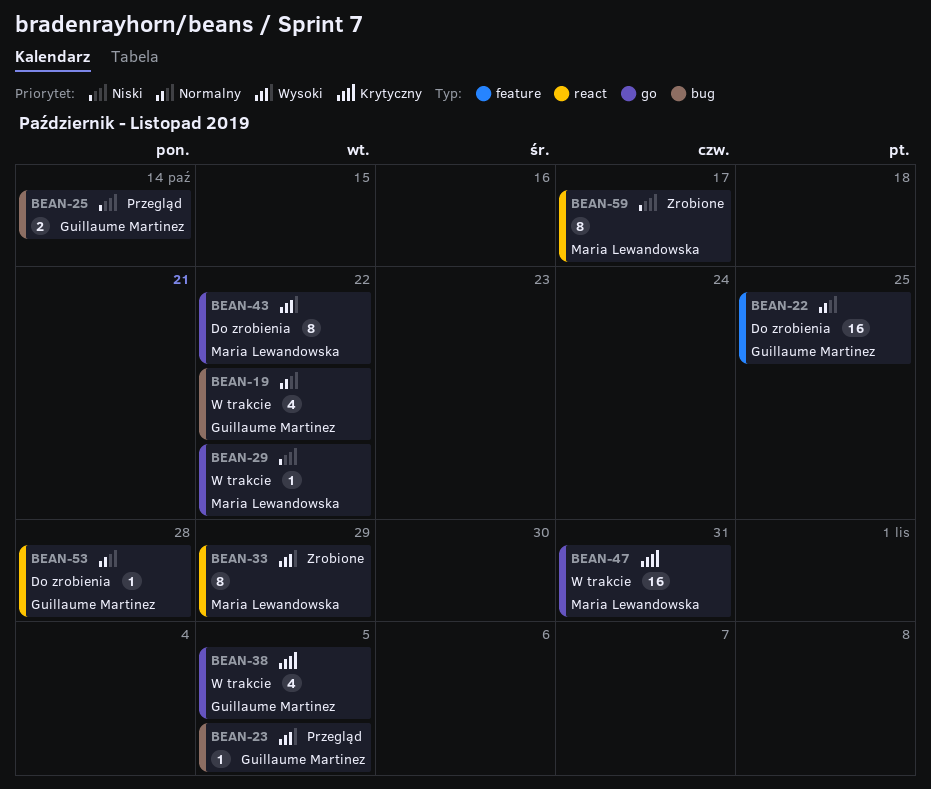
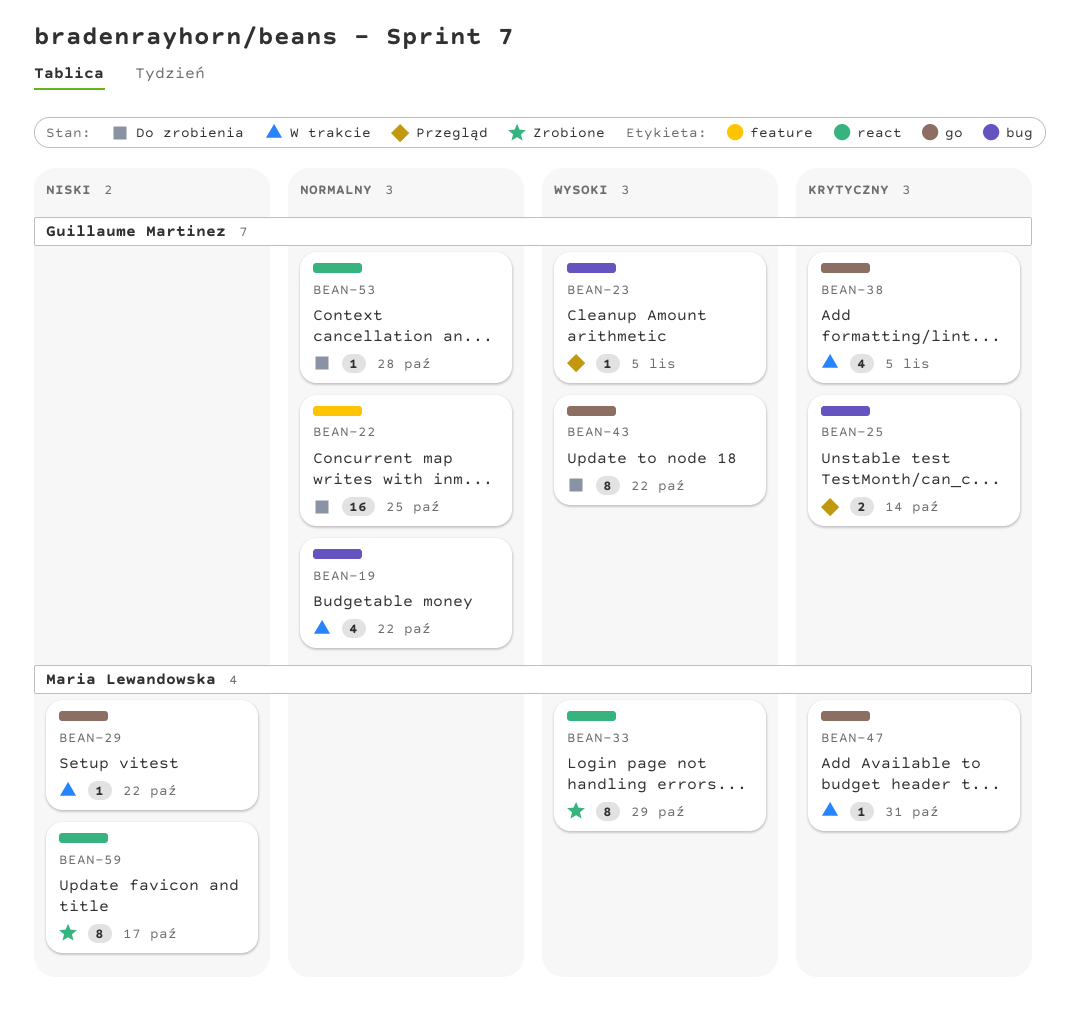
BEAN-25, priority: Niski -> Krytyczny
BEAN-43, owner: Maria Lewandowska -> Guillaume Martinez
BEAN-47, estimate: 16 -> 1

